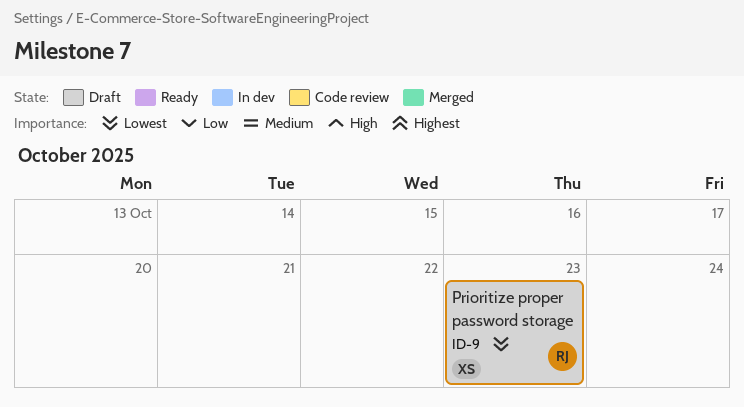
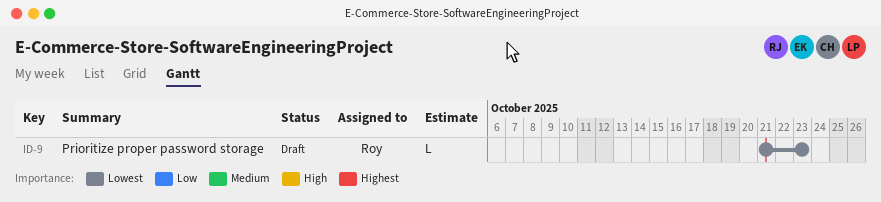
ID-9, estimate: XS -> L

